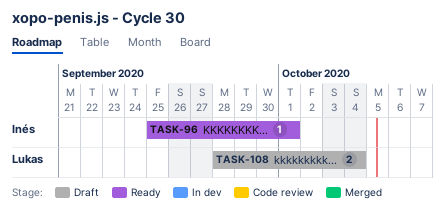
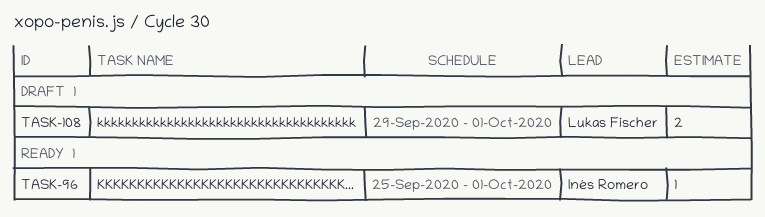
TASK-108, start: Sep 28 -> Sep 29
TASK-108, due: Oct 4 -> Oct 1

